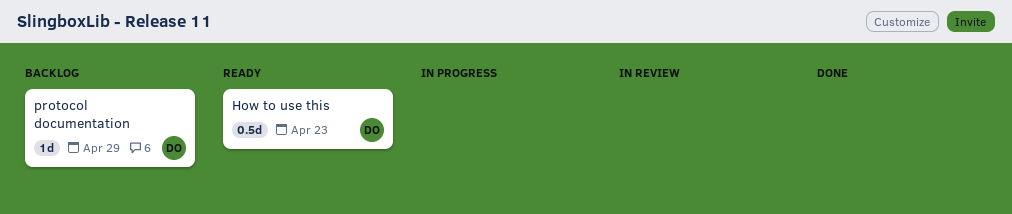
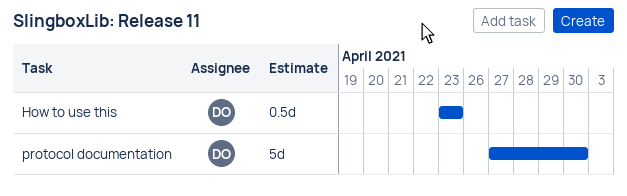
protocol documentation, estimate: 1d -> 5d
protocol documentation, due: Apr 29 -> Apr 30

